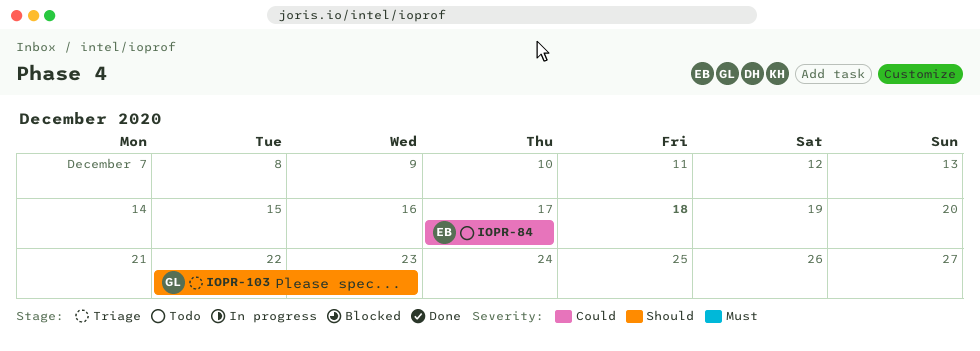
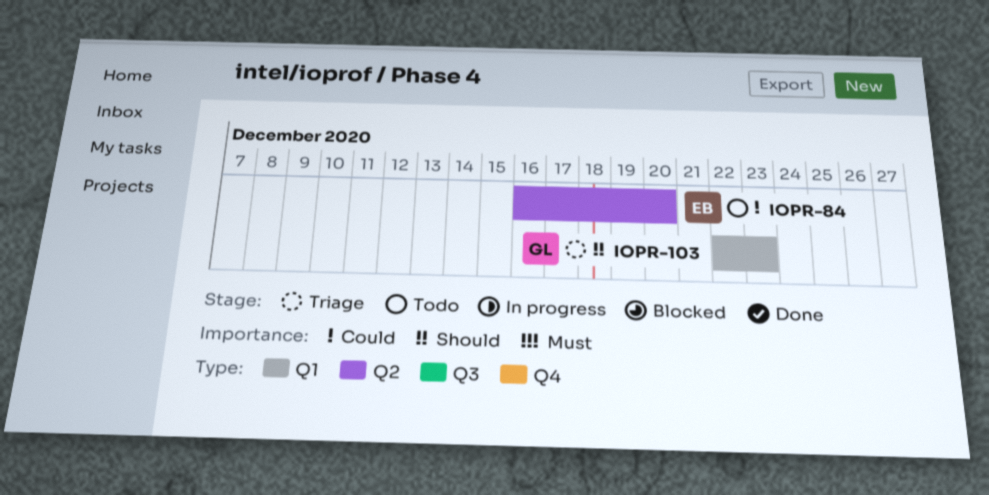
IOPR-84, start: Dec 17 -> Dec 16
IOPR-84, due: Dec 17 -> Dec 20

